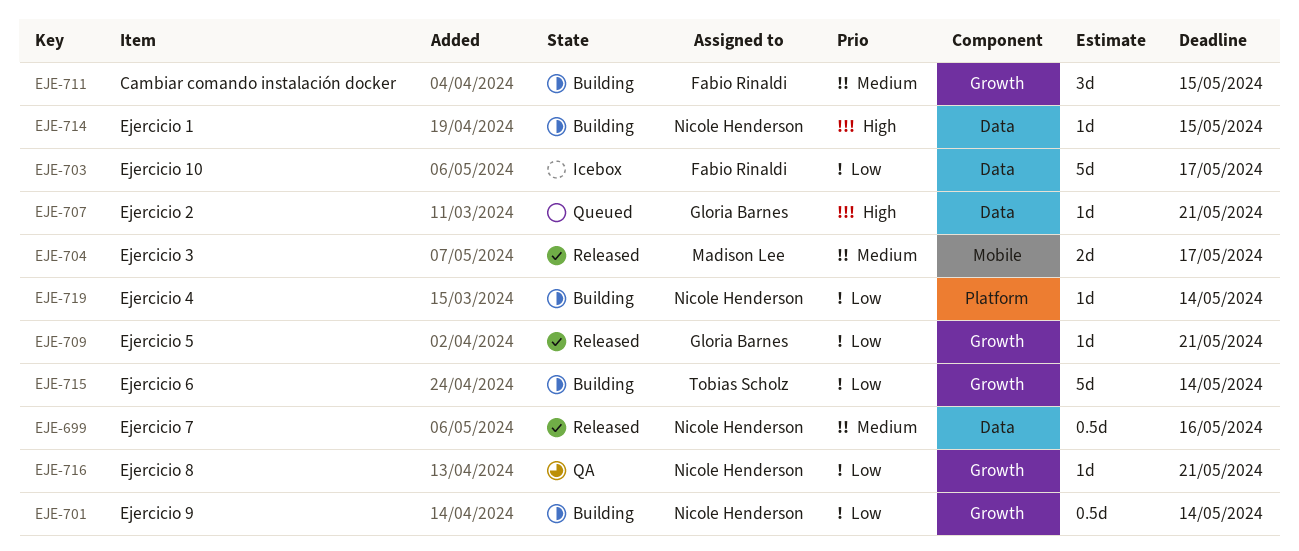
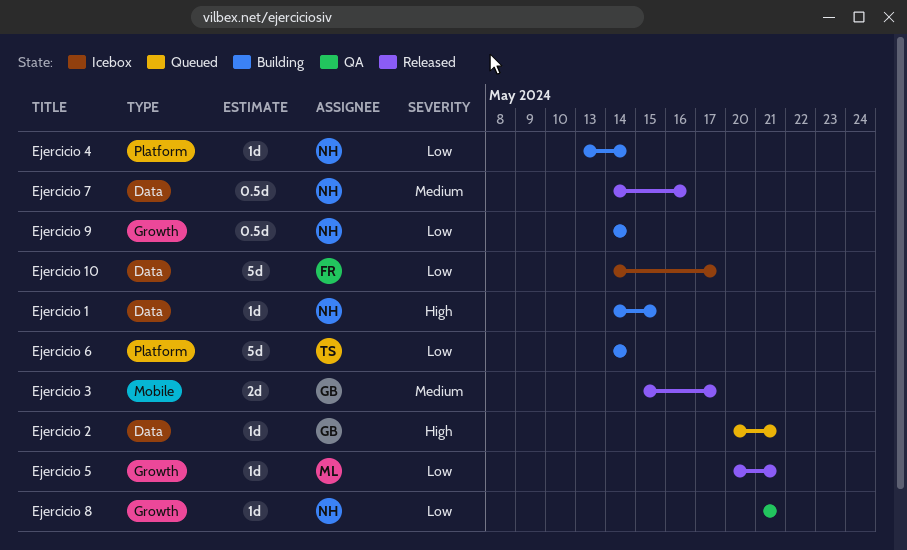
Cambiar comando instalación docker: present -> none
Ejercicio 3, owner: Madison Lee -> Gloria Barnes
Ejercicio 5, owner: Gloria Barnes -> Madison Lee
Ejercicio 6, label: Growth -> Platform

